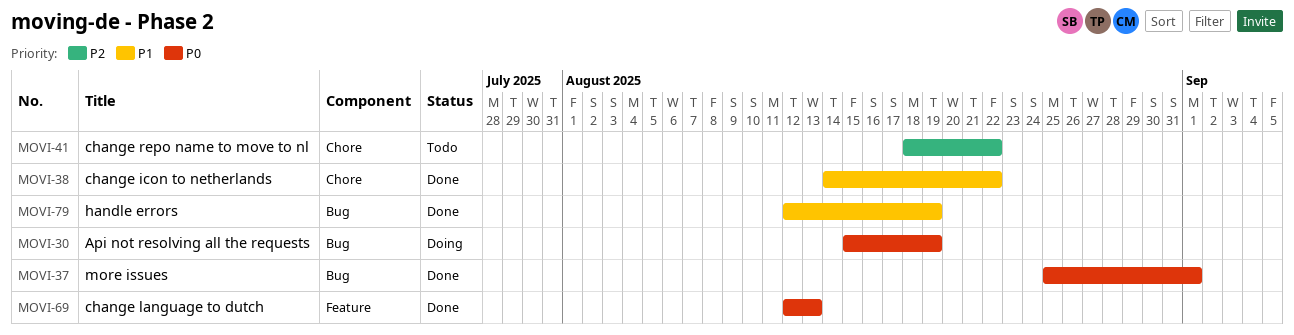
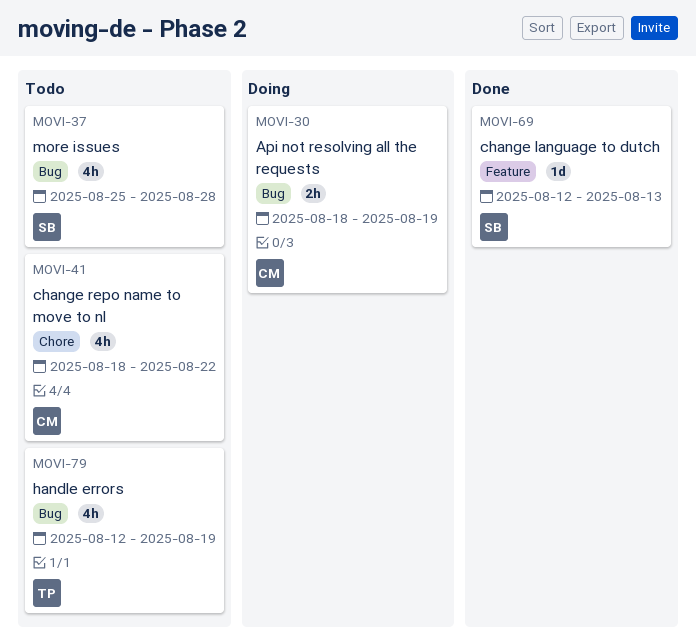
MOVI-30, start: Aug 15 -> Aug 18
MOVI-37, status: Done -> Todo
MOVI-37, due: Sep 1 -> Aug 28
MOVI-38: present -> none
MOVI-79, status: Done -> Todo

